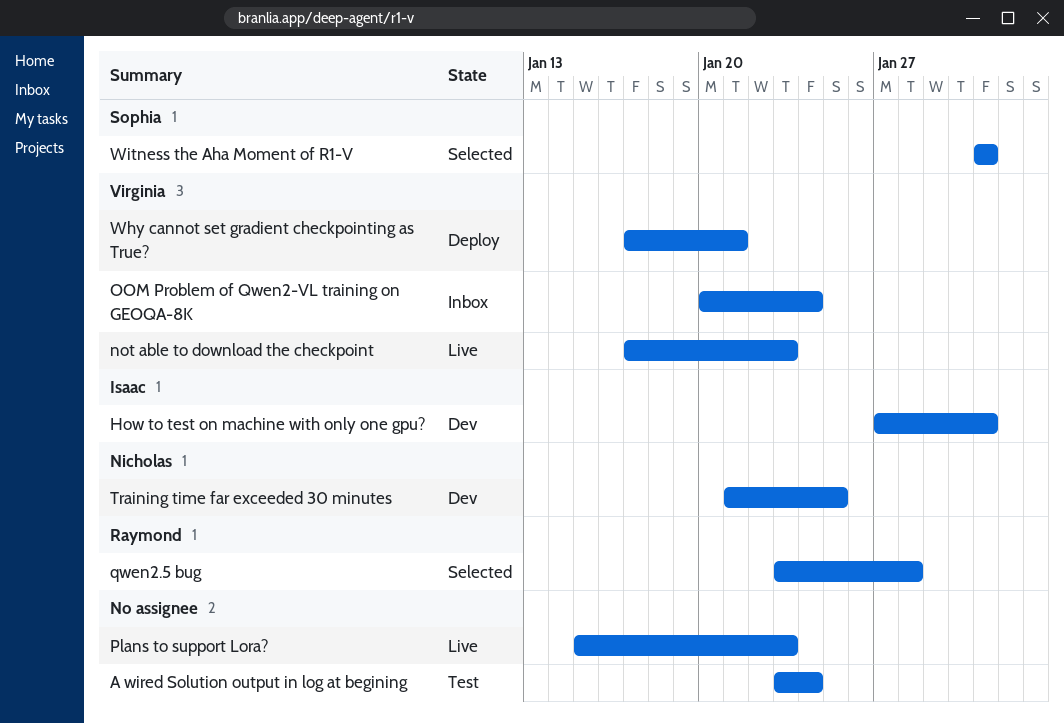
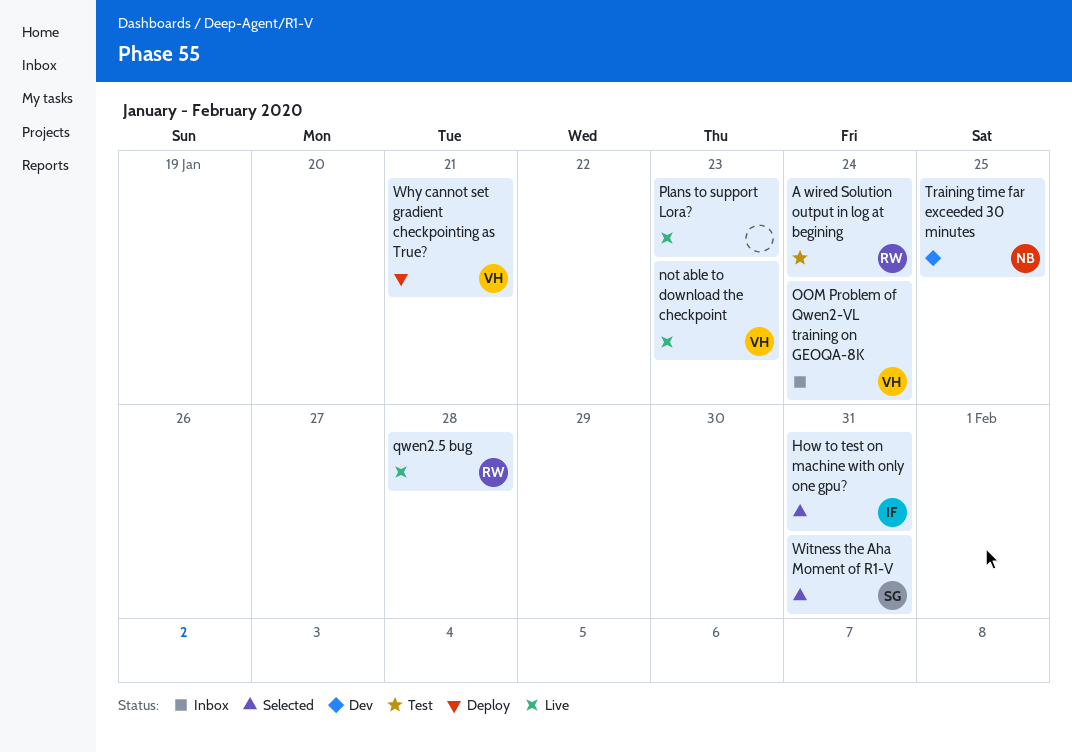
A wired Solution output in log at begining, owner: none -> Raymond
How to test on machine with only one gpu?, status: Dev -> Selected
qwen2.5 bug, status: Selected -> Live

